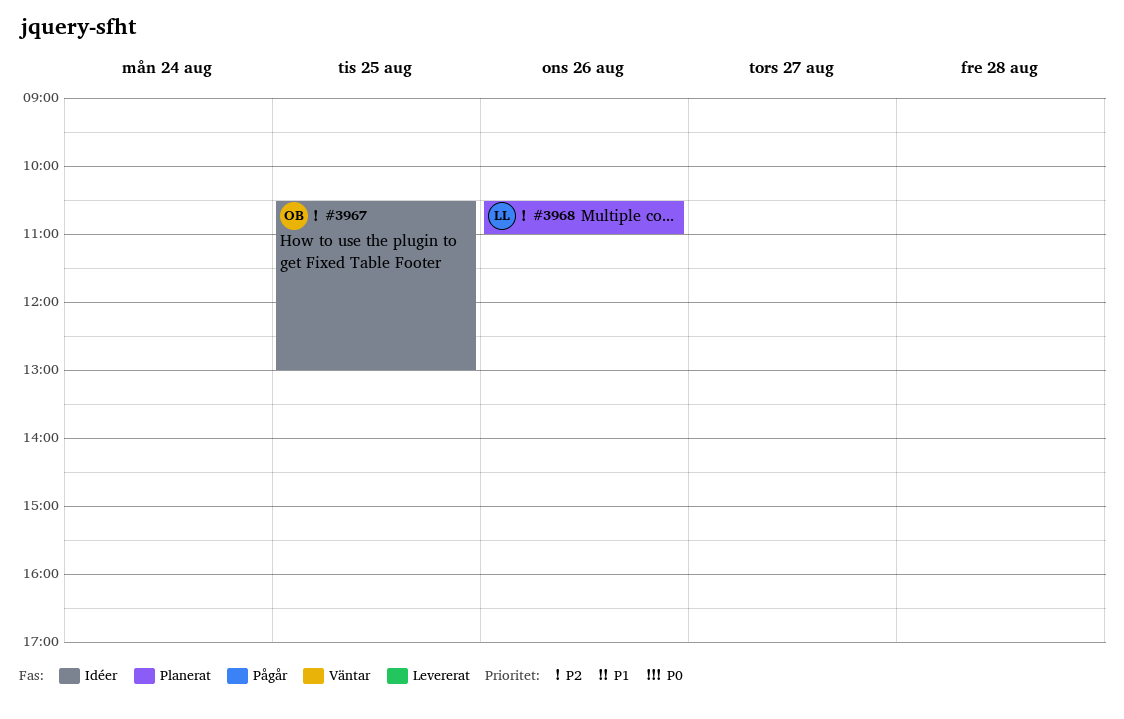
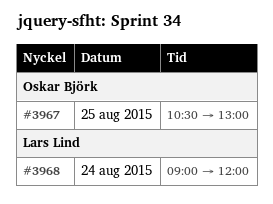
#3968, day: Aug 26 -> Aug 24
#3968, begins: 10:30 -> 09:00
#3968, ends: 11:00 -> 12:00

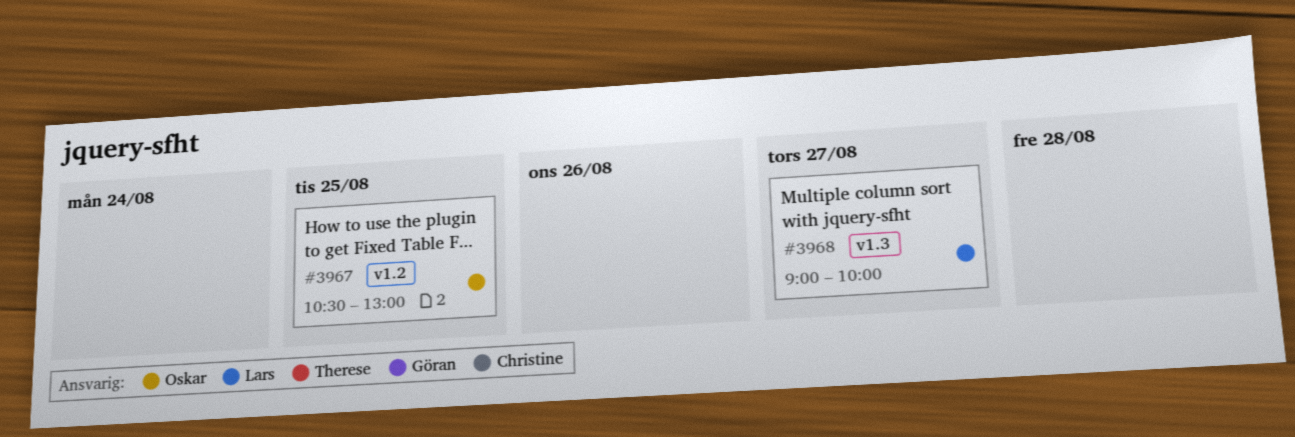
#3968, day: Aug 24 -> Aug 27
#3968, ends: 12:00 -> 10:00

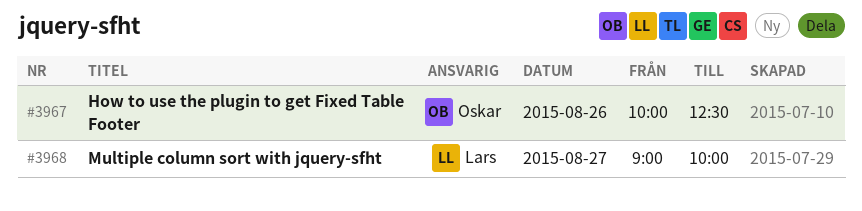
#3967, day: Aug 25 -> Aug 26
#3967, begins: 10:30 -> 10:00
#3967, ends: 13:00 -> 12:30

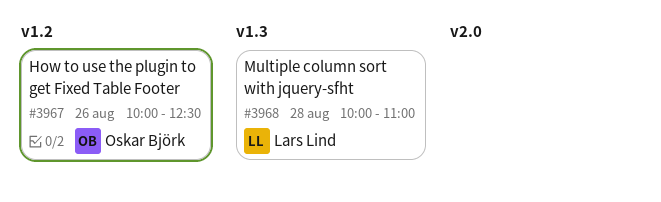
#3968, day: Aug 27 -> Aug 28
#3968, begins: 09:00 -> 10:00
#3968, ends: 10:00 -> 11:00

